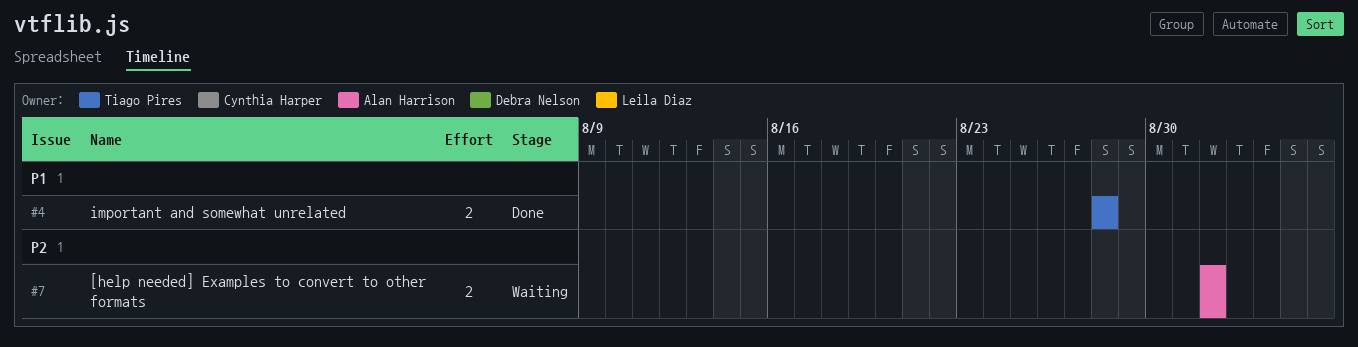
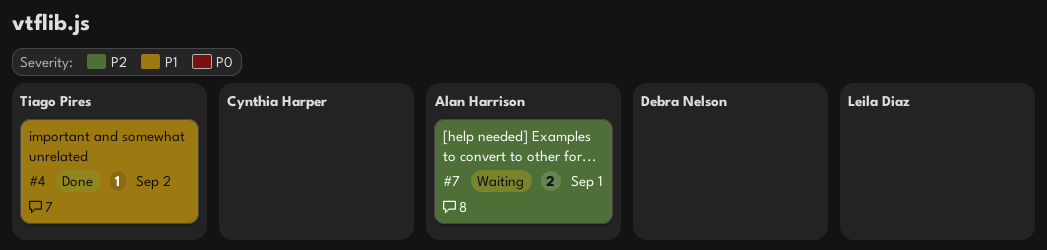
#4, estimate: 2 -> 1
#4, due: Aug 28 -> Sep 2

